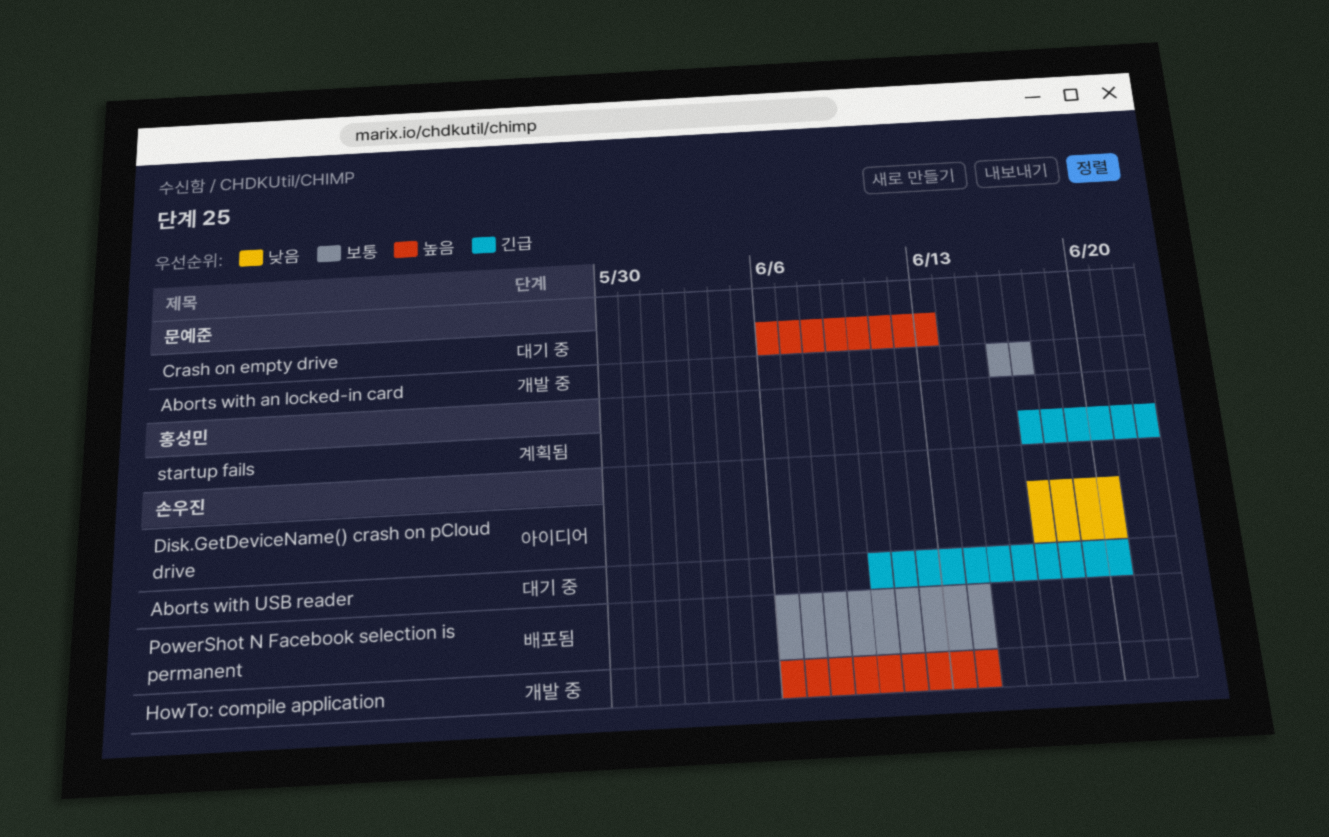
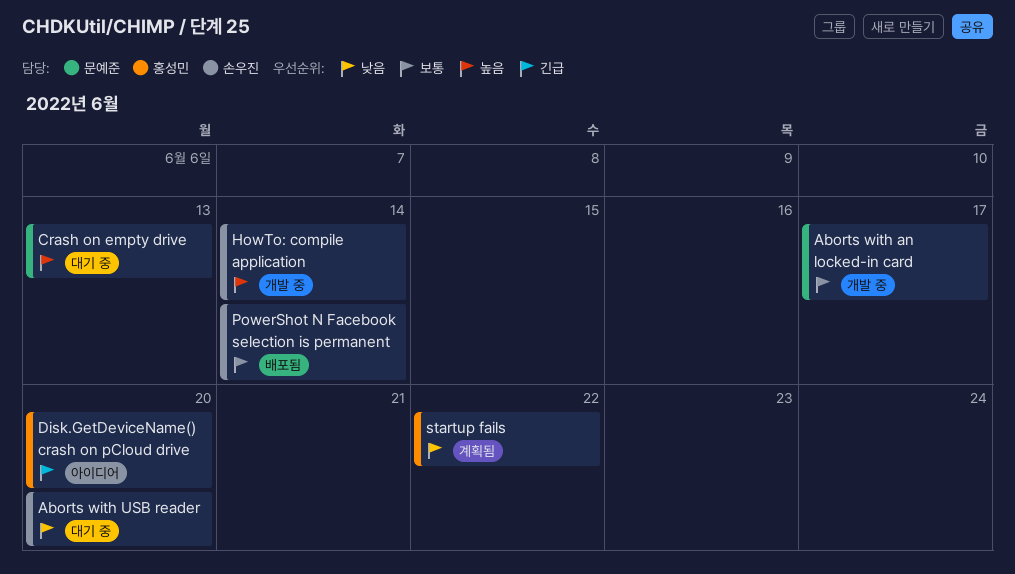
Aborts with USB reader, priority: 긴급 -> 낮음
Disk.GetDeviceName() crash on pCloud drive, owner: 손우진 -> 홍성민
Disk.GetDeviceName() crash on pCloud drive, priority: 낮음 -> 긴급
startup fails, priority: 긴급 -> 낮음

